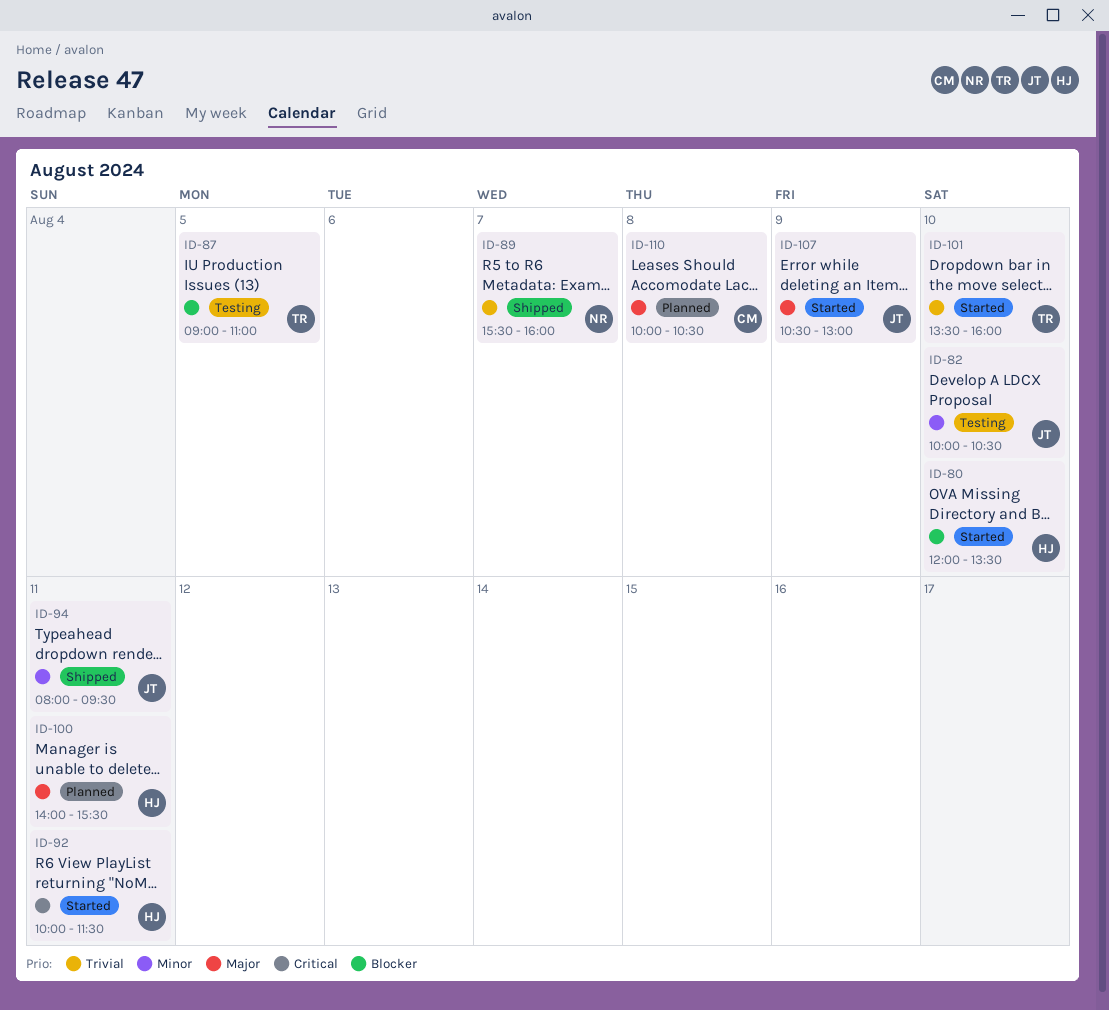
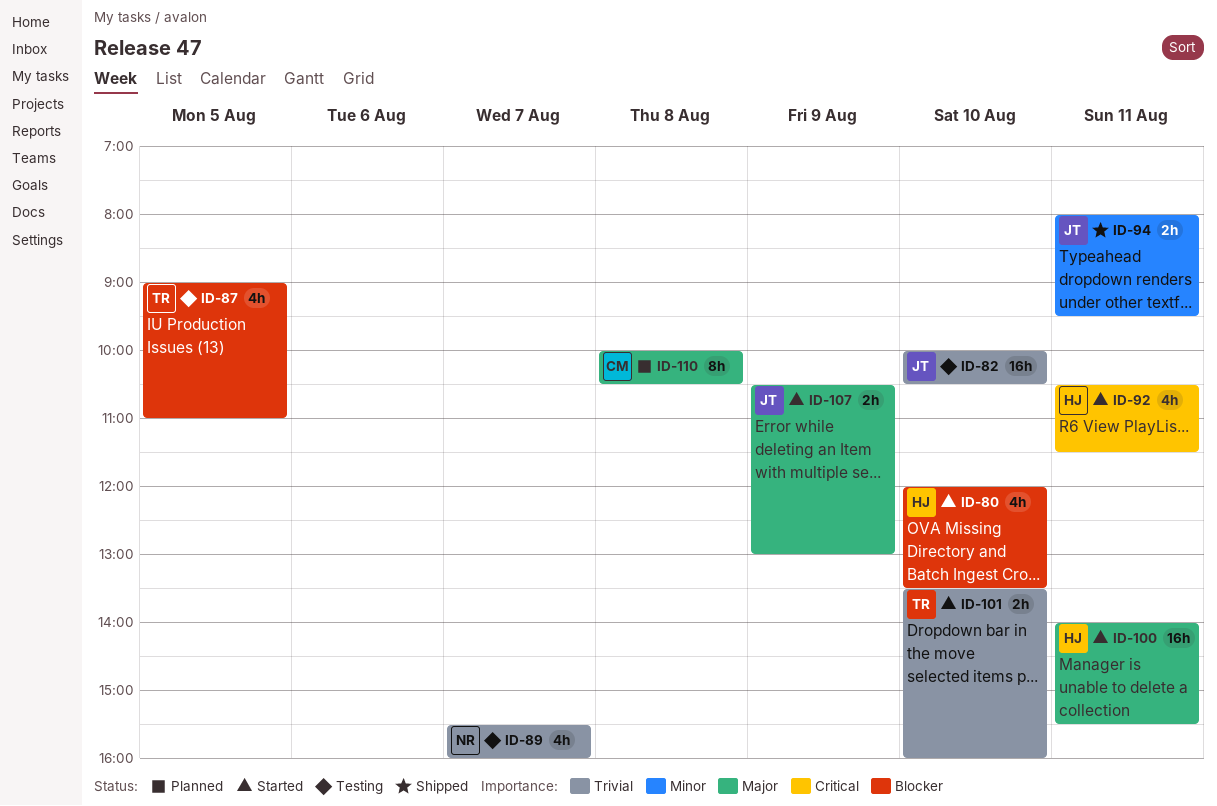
ID-82, priority: Minor -> Trivial
ID-89, status: Shipped -> Testing
ID-92, begins: 10:00 -> 10:30
ID-100, status: Planned -> Started

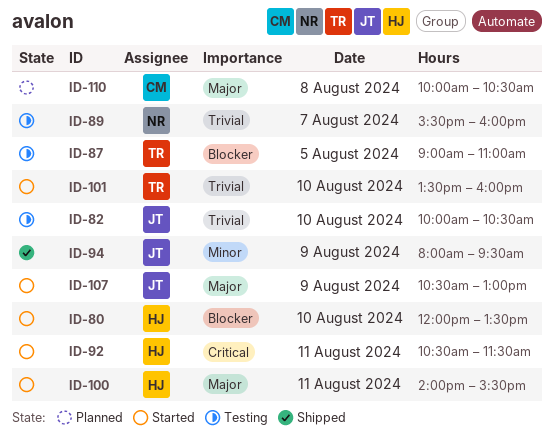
ID-94, day: Aug 11 -> Aug 9

